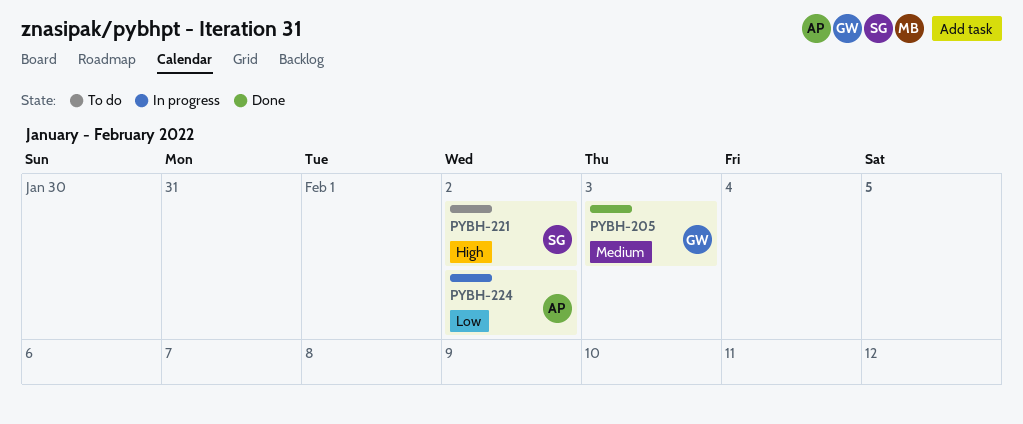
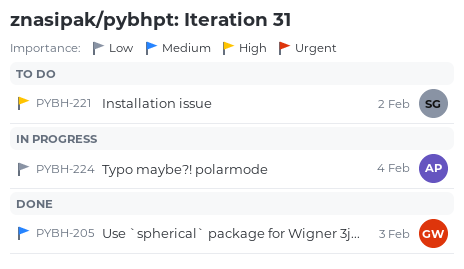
PYBH-224, due: Feb 2 -> Feb 4

